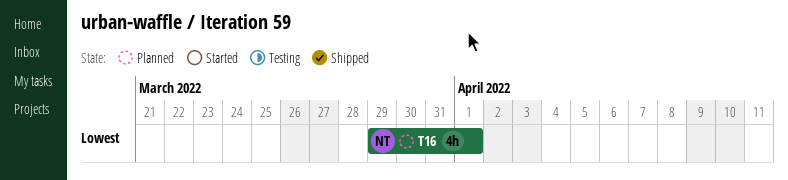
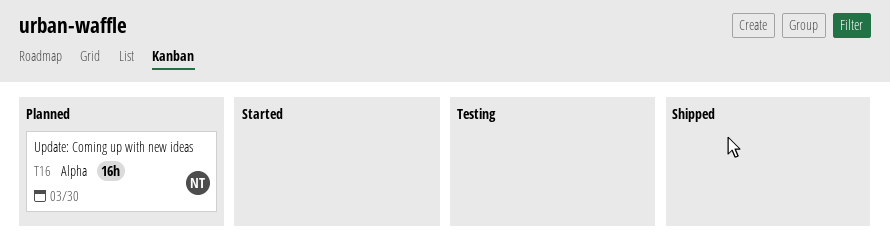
T16, estimate: 4h -> 16h
T16, due: Apr 1 -> Mar 30

